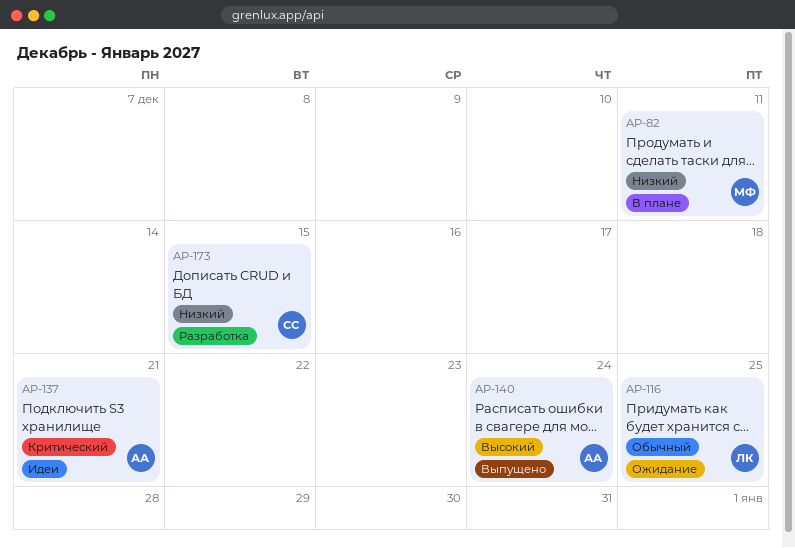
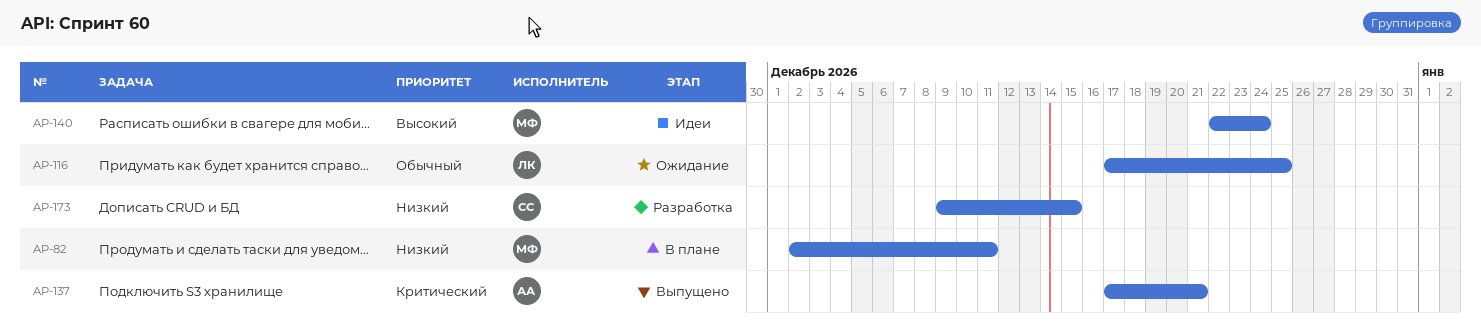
AP-137, status: Идеи -> Выпущено
AP-140, status: Выпущено -> Идеи
AP-140, owner: АА -> МФ

